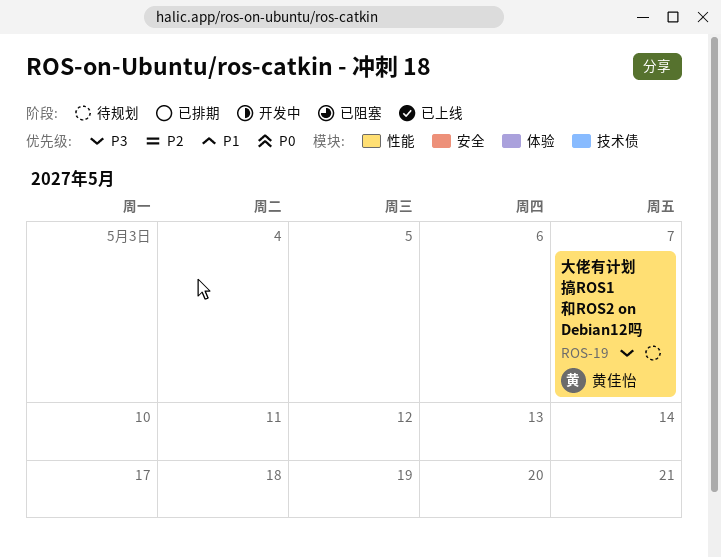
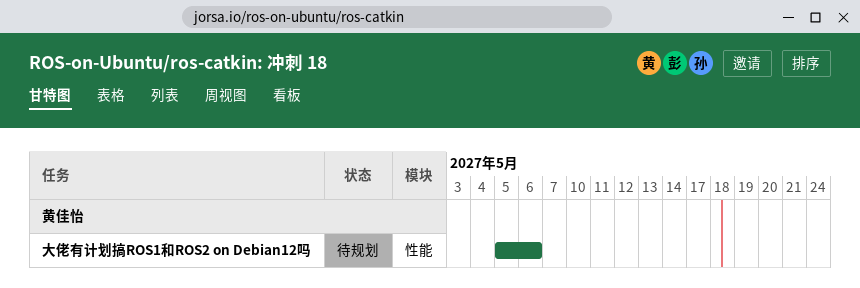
大佬有计划搞ROS1和ROS2 on Debian12吗, due: May 7 -> May 6

